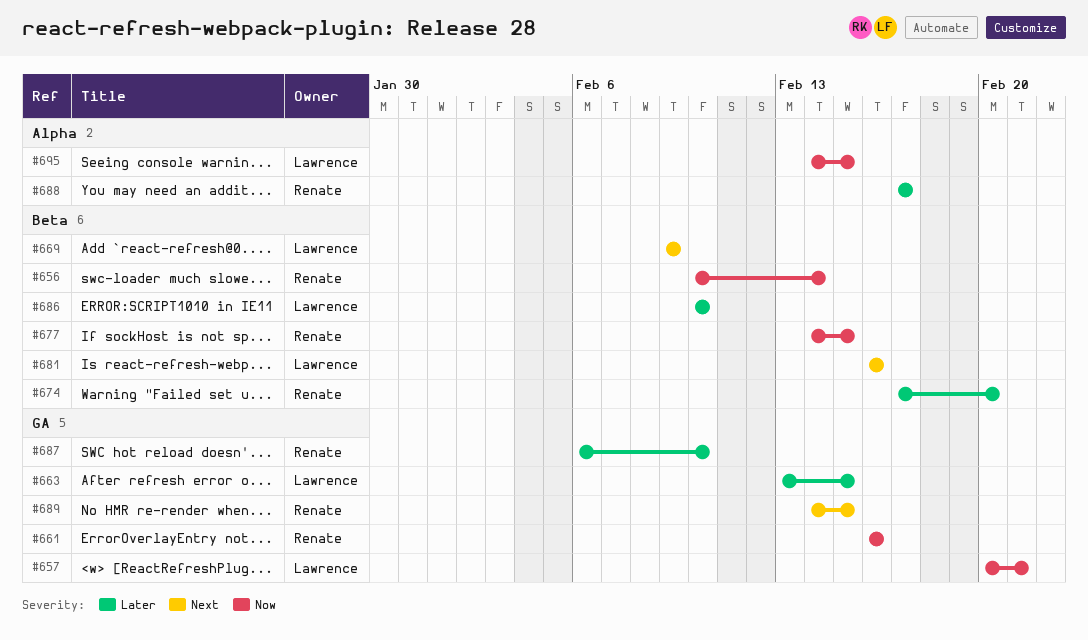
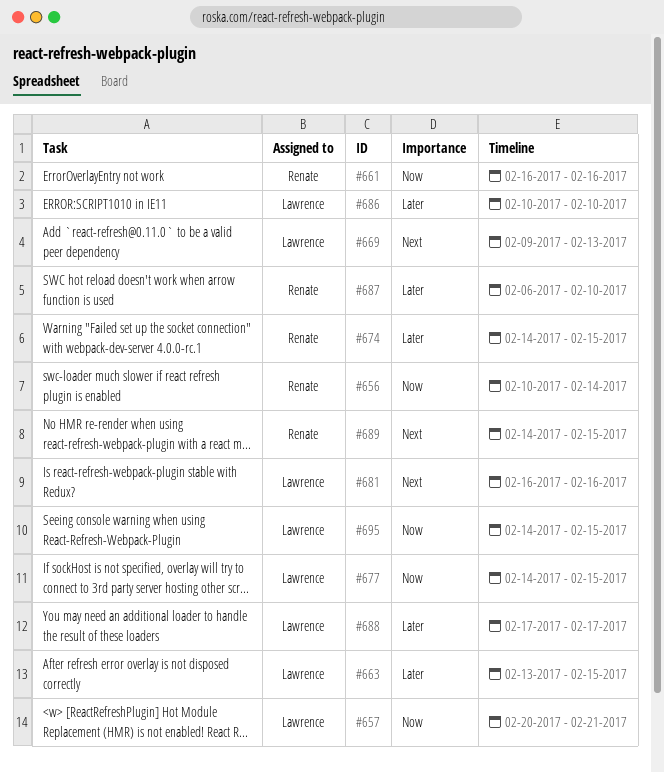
#669, due: Feb 9 -> Feb 13
#674, start: Feb 17 -> Feb 14
#674, due: Feb 20 -> Feb 15
#677, owner: Renate -> Lawrence
#688, owner: Renate -> Lawrence

